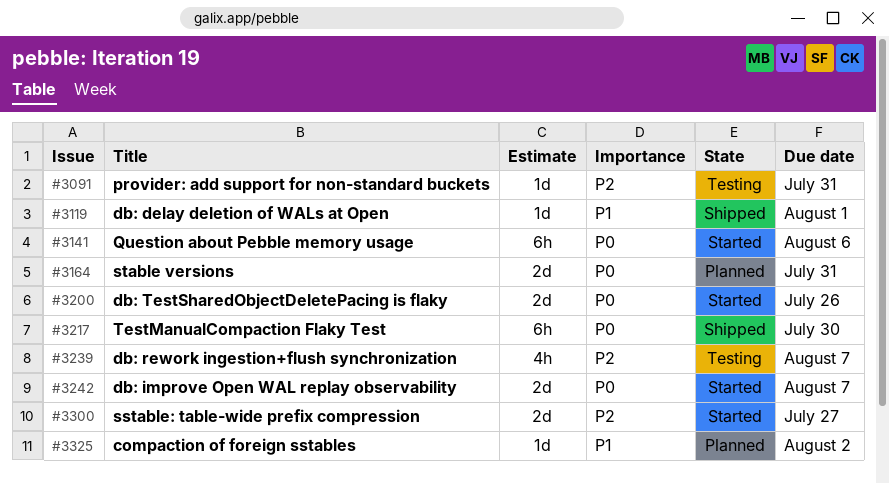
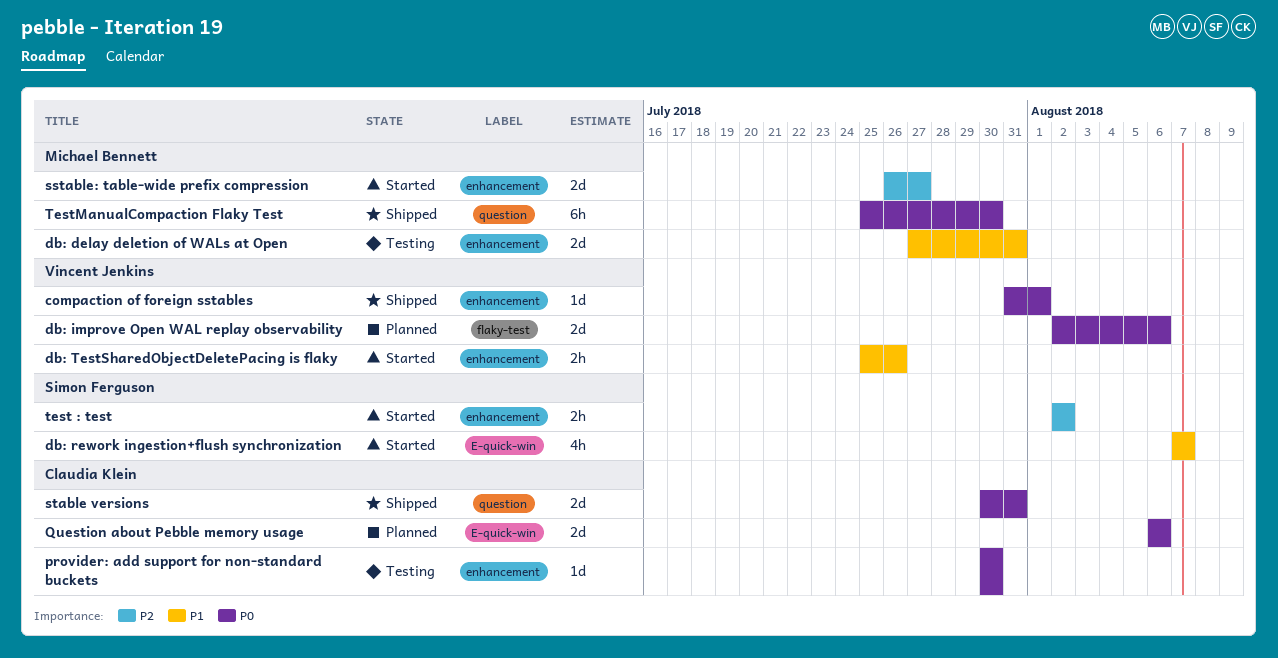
compaction of foreign sstables, status: Planned -> Shipped
compaction of foreign sstables, priority: P1 -> P0
compaction of foreign sstables, due: Aug 2 -> Aug 1
db: delay deletion of WALs at Open, status: Shipped -> Testing
db: delay deletion of WALs at Open, estimate: 1d -> 2d
db: delay deletion of WALs at Open, due: Aug 1 -> Jul 31
db: improve Open WAL replay observability, status: Started -> Planned
db: improve Open WAL replay observability, due: Aug 7 -> Aug 6
db: rework ingestion+flush synchronization, status: Testing -> Started
db: rework ingestion+flush synchronization, priority: P2 -> P1
db: TestSharedObjectDeletePacing is flaky, priority: P0 -> P1
db: TestSharedObjectDeletePacing is flaky, estimate: 2d -> 2h
provider: add support for non-standard buckets, priority: P2 -> P0
provider: add support for non-standard buckets, due: Jul 31 -> Jul 30
Question about Pebble memory usage, status: Started -> Planned
Question about Pebble memory usage, estimate: 6h -> 2d
stable versions, status: Planned -> Shipped
test : test: none -> present

